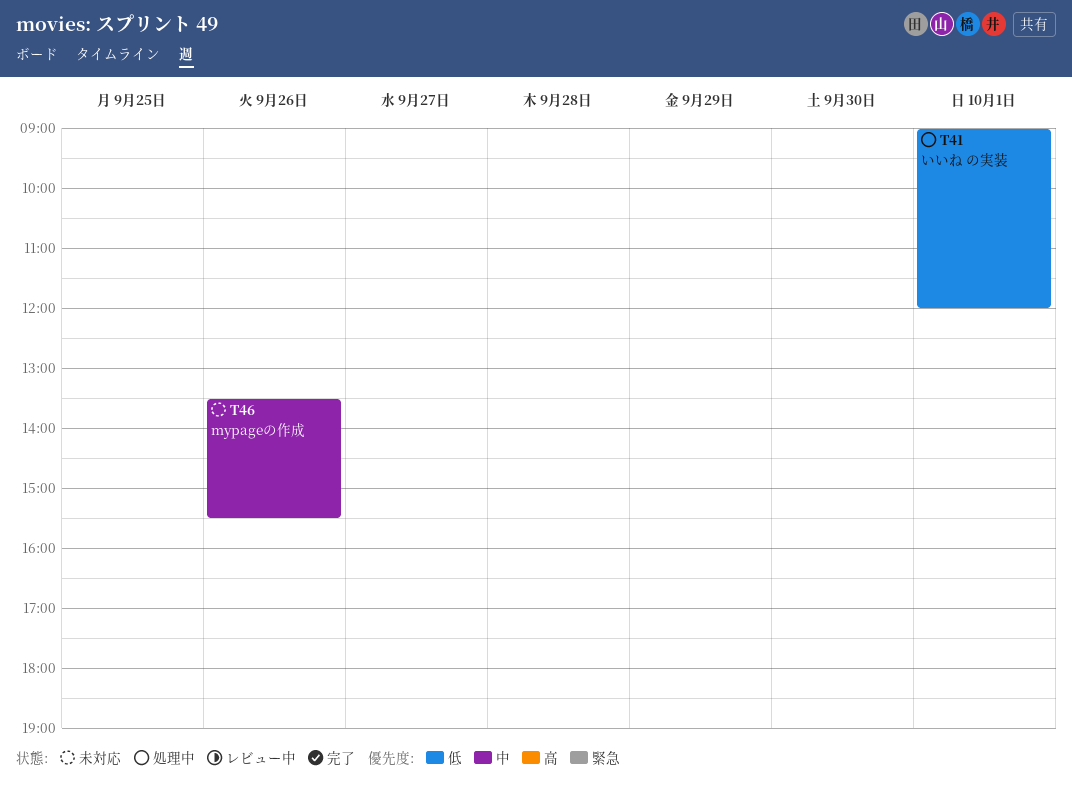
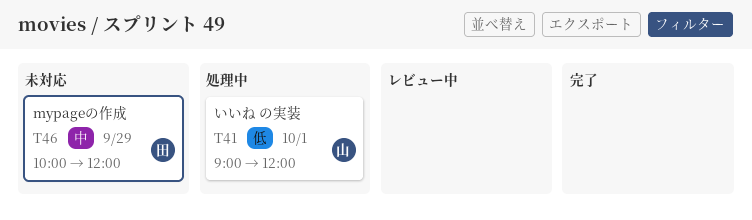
T46, day: Sep 26 -> Sep 29
T46, begins: 13:30 -> 10:00
T46, ends: 15:30 -> 12:00

